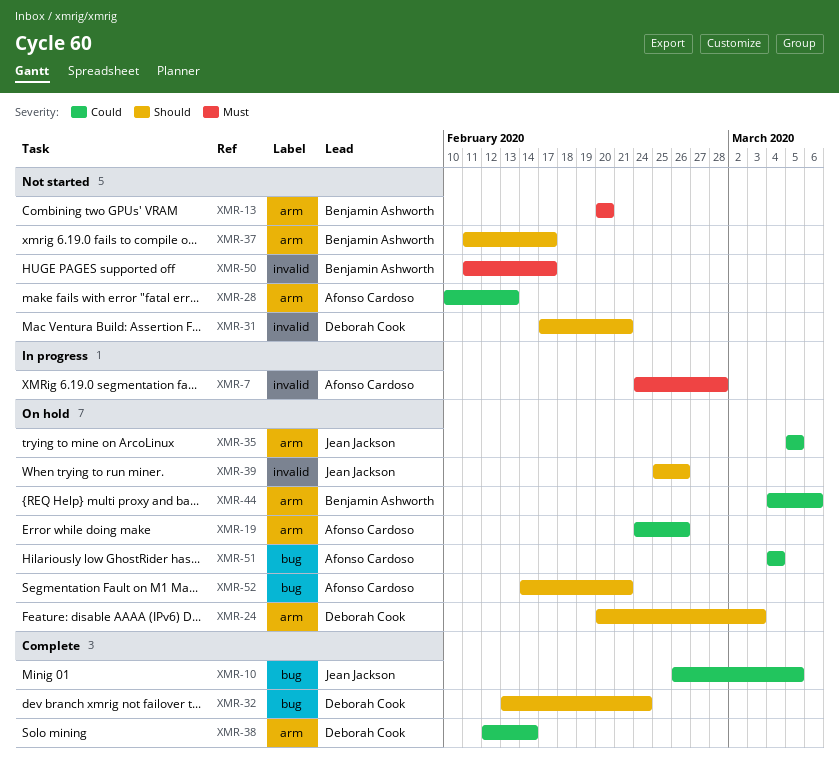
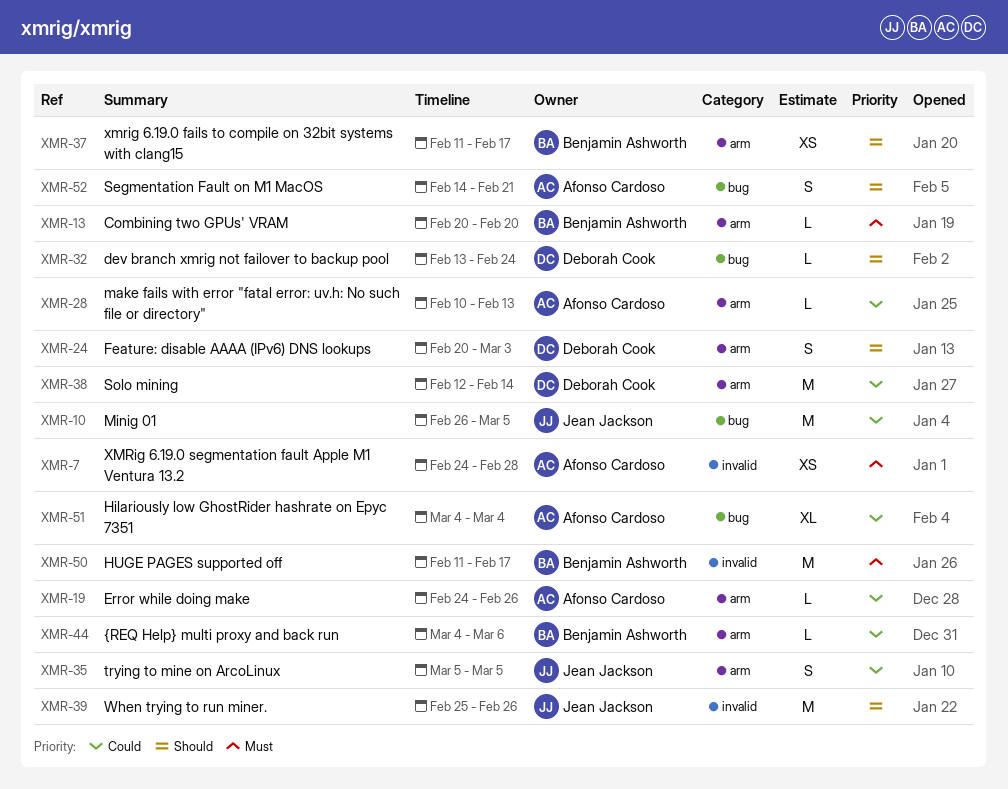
XMR-31: present -> none

